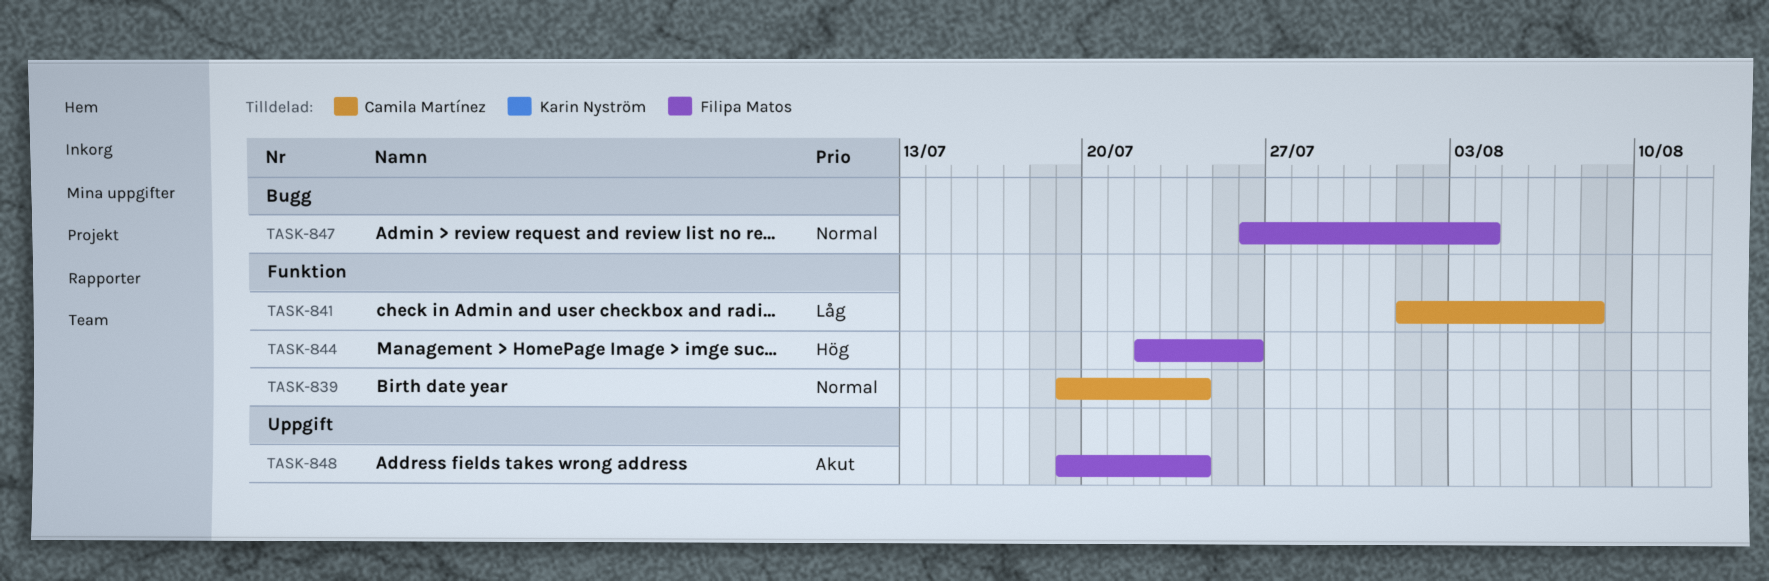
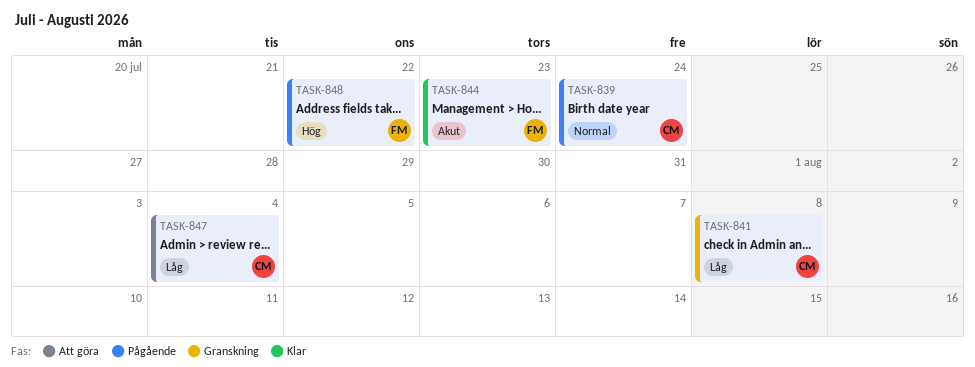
TASK-844, priority: Hög -> Akut
TASK-844, due: Jul 26 -> Jul 23
TASK-847, owner: Filipa Matos -> Camila Martínez
TASK-847, priority: Normal -> Låg
TASK-848, priority: Akut -> Hög
TASK-848, due: Jul 24 -> Jul 22

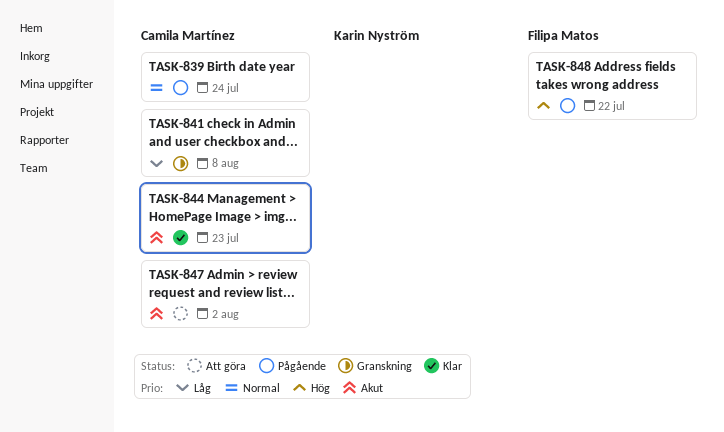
TASK-844, owner: Filipa Matos -> Camila Martínez
TASK-847, priority: Låg -> Akut
TASK-847, due: Aug 4 -> Aug 2

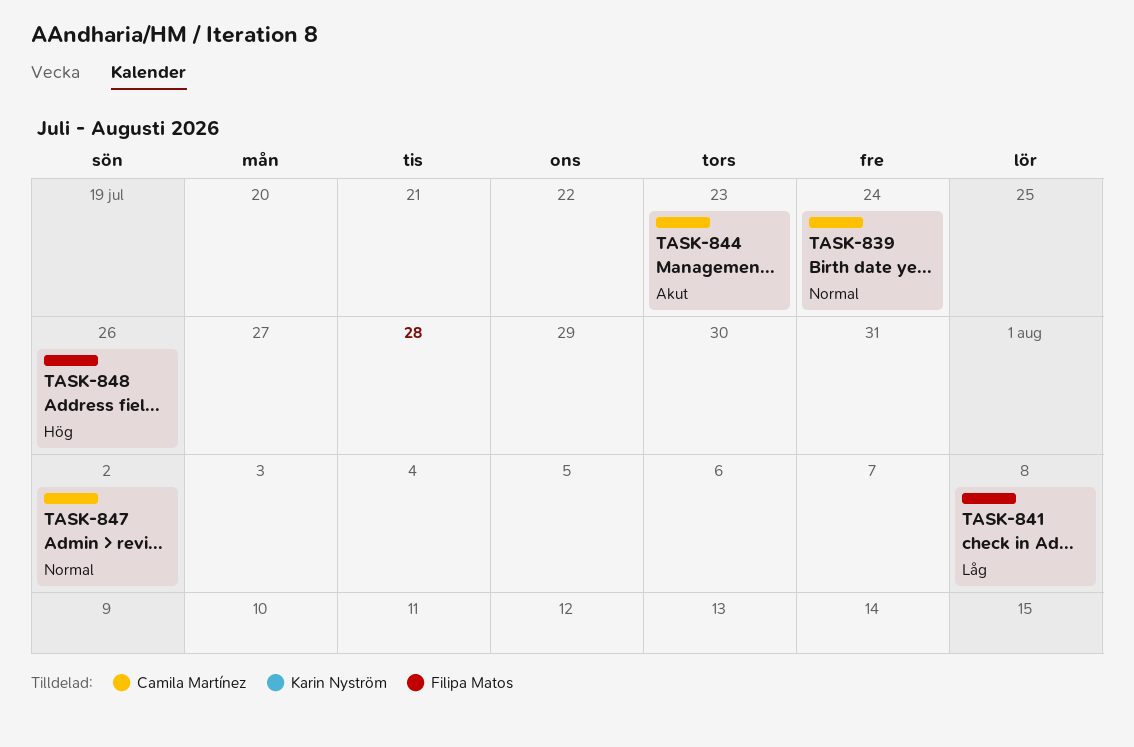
TASK-841, owner: Camila Martínez -> Filipa Matos
TASK-847, priority: Akut -> Normal
TASK-848, due: Jul 22 -> Jul 26

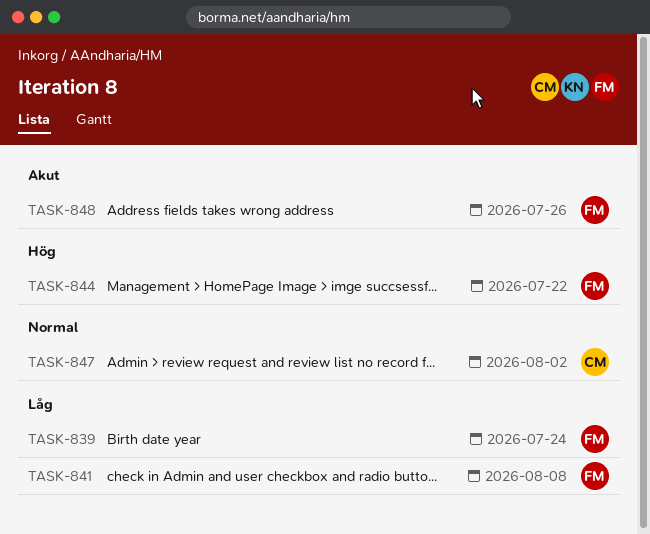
TASK-839, owner: Camila Martínez -> Filipa Matos
TASK-839, priority: Normal -> Låg
TASK-844, owner: Camila Martínez -> Filipa Matos
TASK-844, priority: Akut -> Hög
TASK-844, due: Jul 23 -> Jul 22
TASK-848, priority: Hög -> Akut

